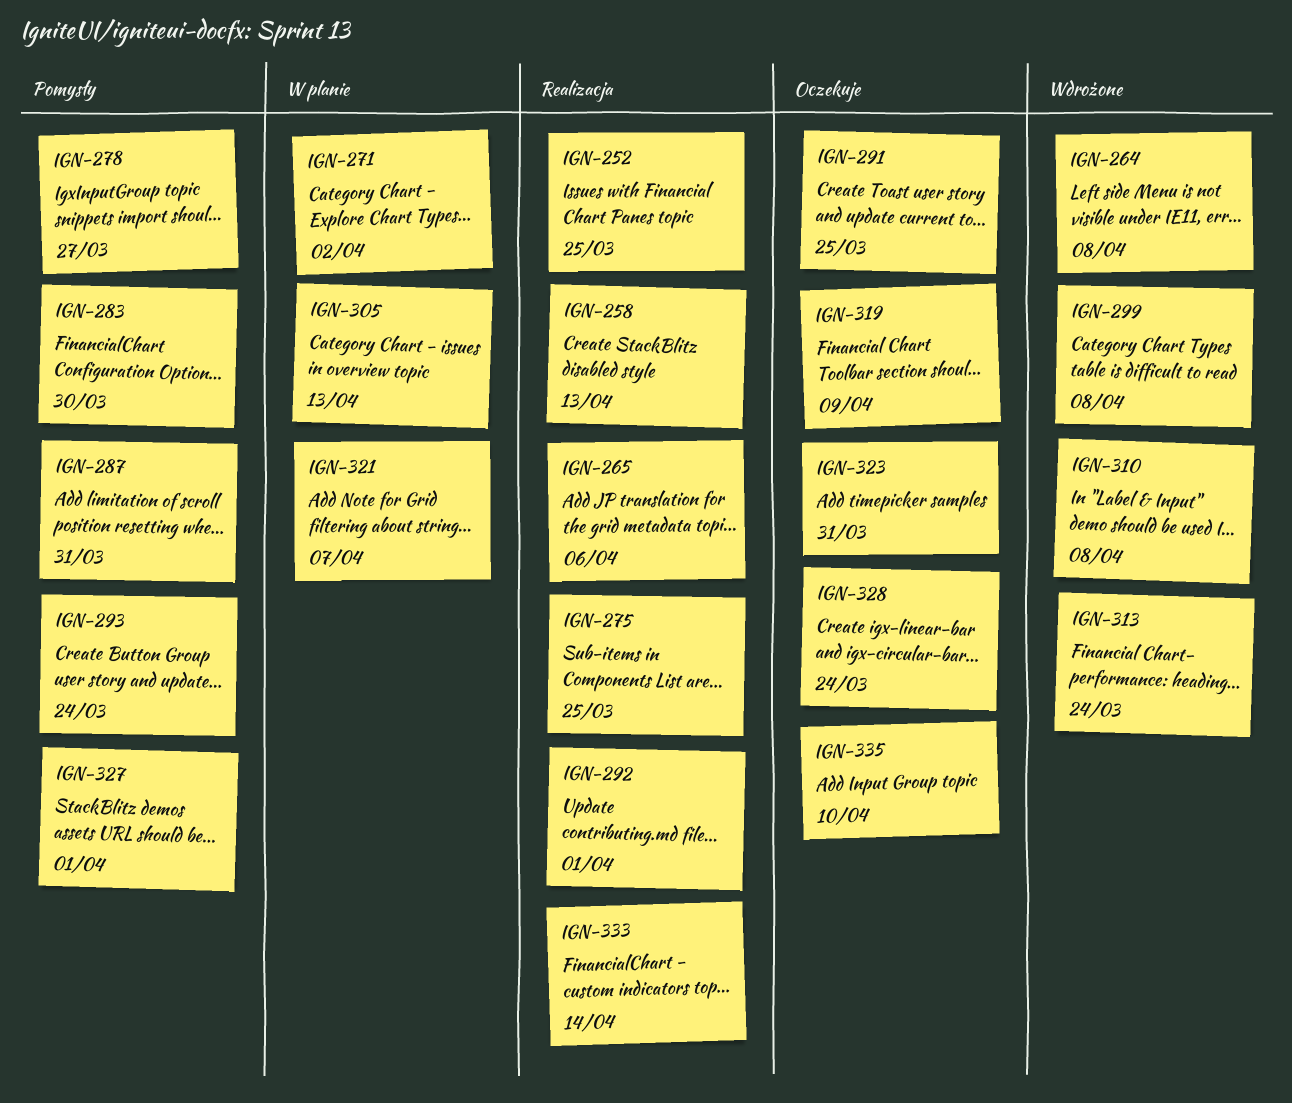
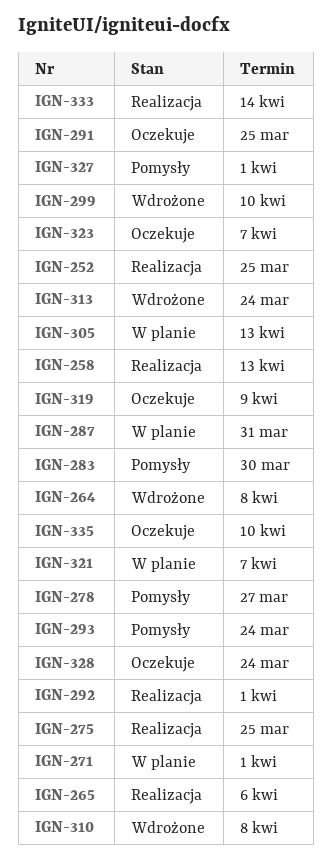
IGN-271, due: Apr 2 -> Apr 1
IGN-287, status: Pomysły -> W planie
IGN-299, due: Apr 8 -> Apr 10
IGN-323, due: Mar 31 -> Apr 7

